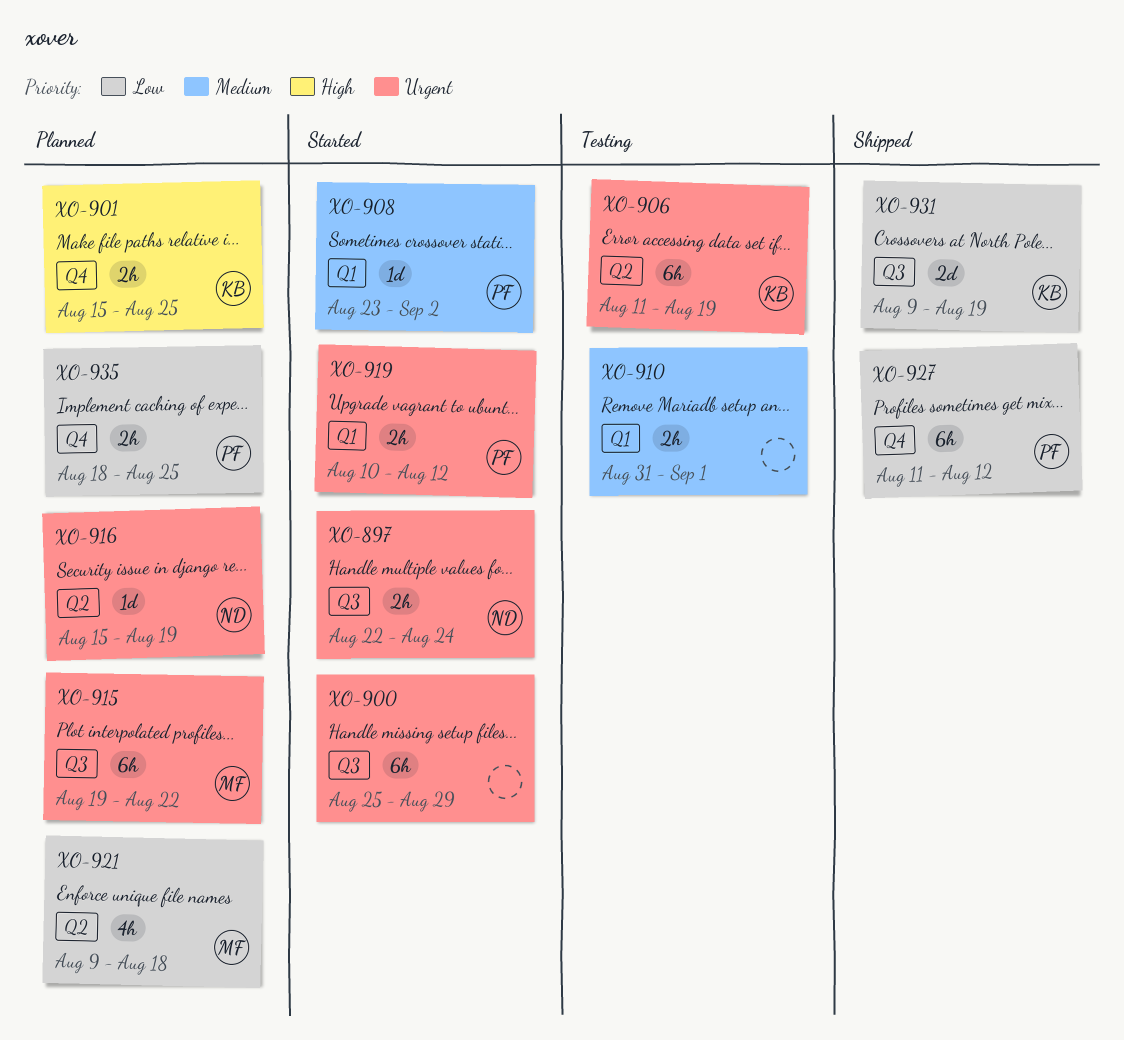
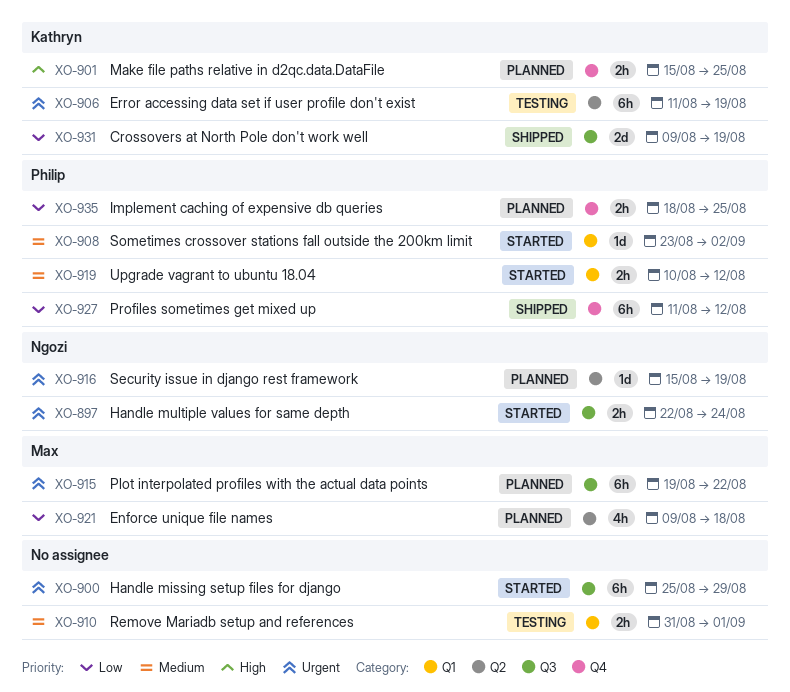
XO-919, priority: Urgent -> Medium

